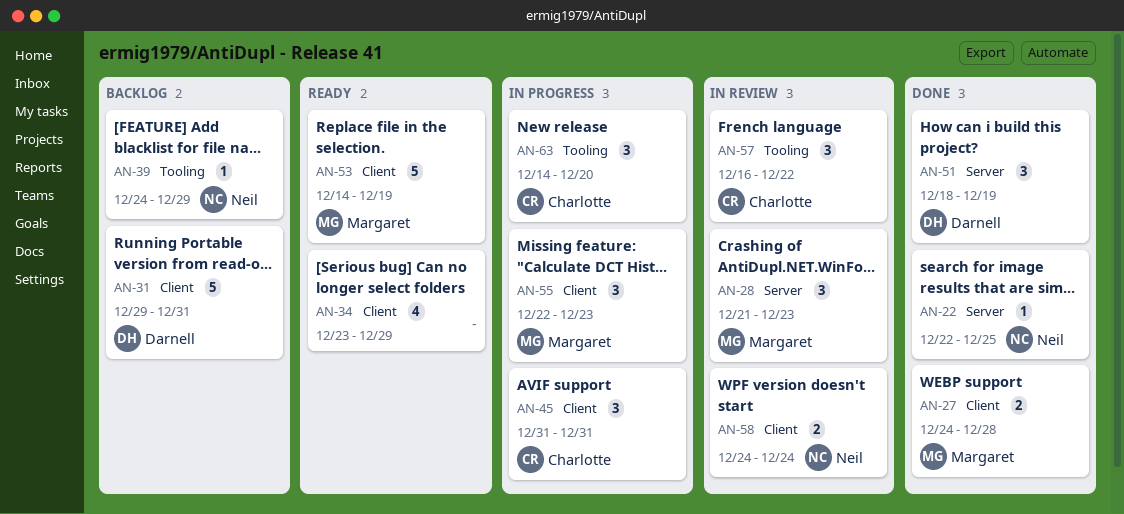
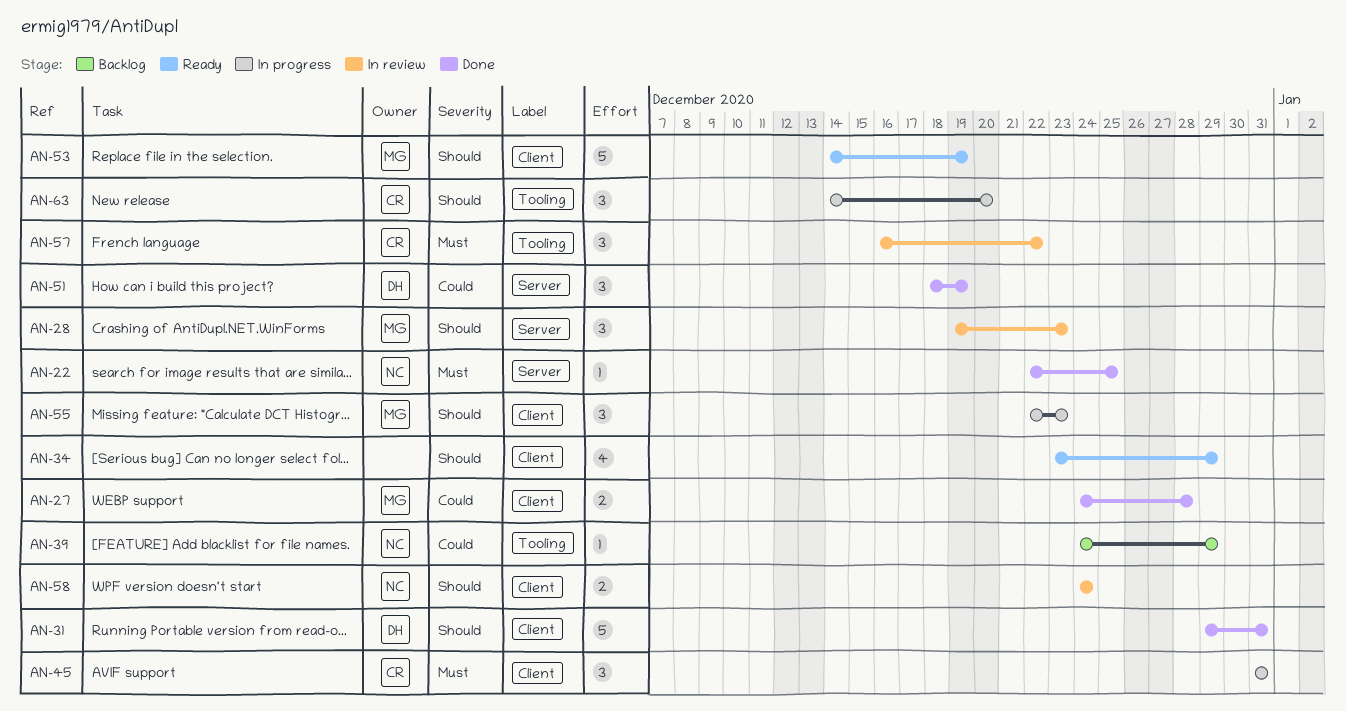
AN-28, start: Dec 21 -> Dec 19
AN-31, status: Backlog -> Done

